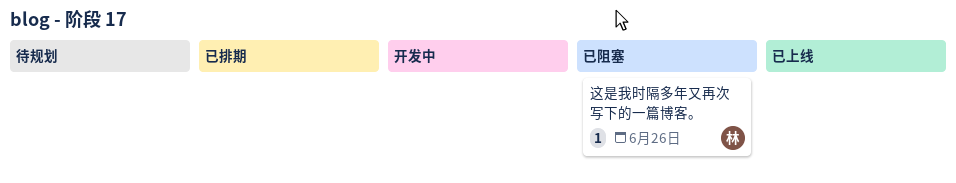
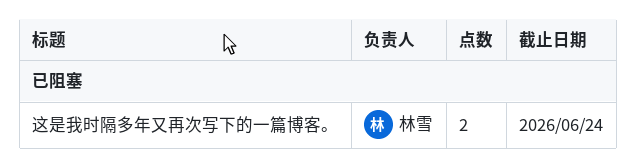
这是我时隔多年又再次写下的一篇博客。, estimate: 1 -> 2
这是我时隔多年又再次写下的一篇博客。, due: Jun 26 -> Jun 24

